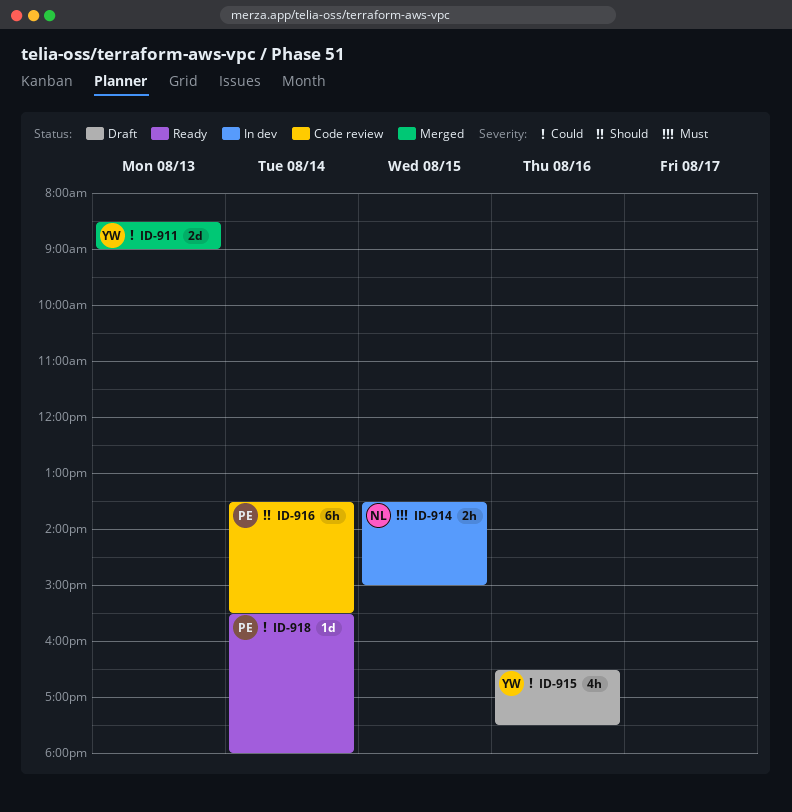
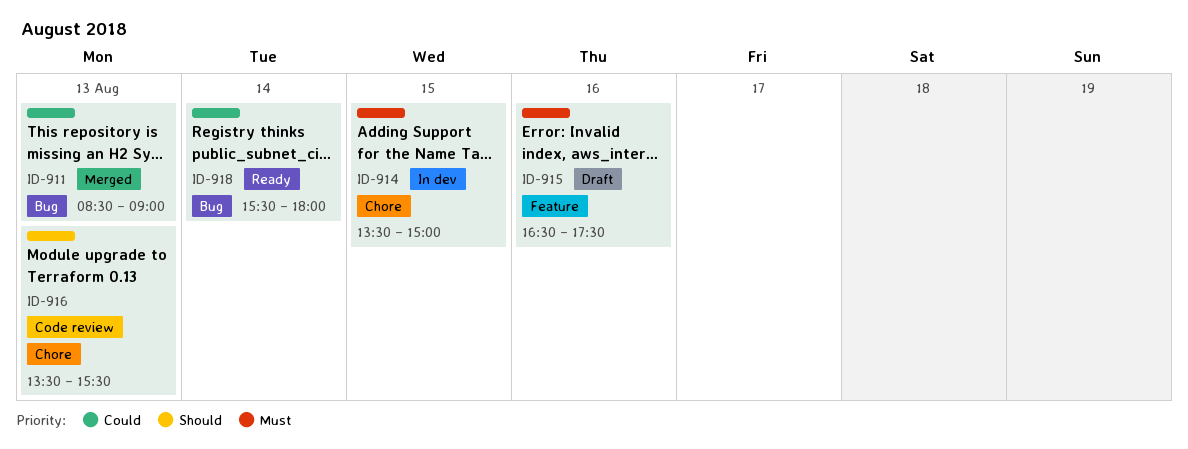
ID-915, priority: Could -> Must
ID-916, day: Aug 14 -> Aug 13

